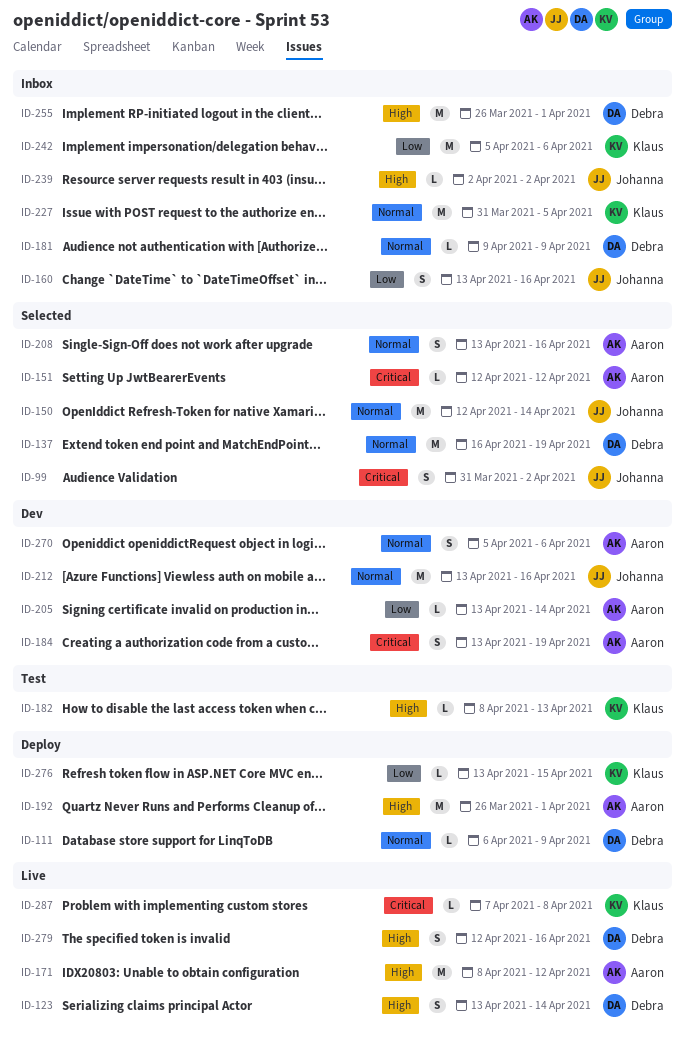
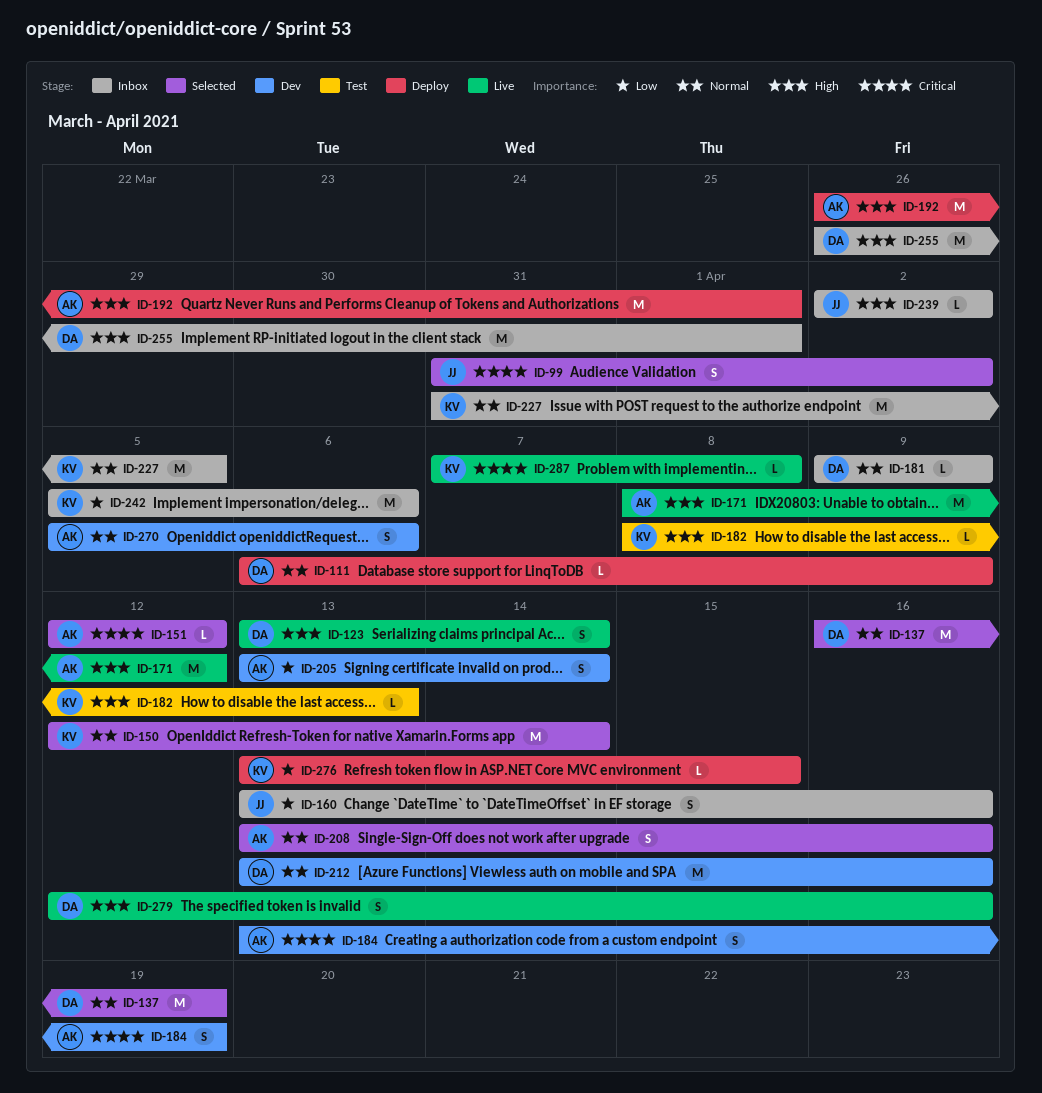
ID-150, owner: Johanna -> Klaus
ID-205, estimate: L -> S
ID-212, owner: Johanna -> Debra

